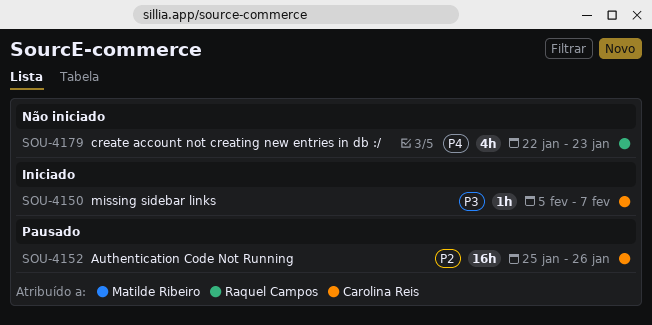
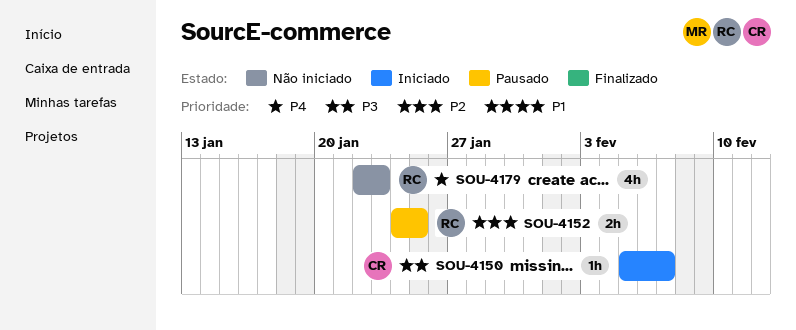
SOU-4152, owner: Carolina Reis -> Raquel Campos
SOU-4152, estimate: 16h -> 2h
SOU-4152, start: Jan 25 -> Jan 24
SOU-4152, due: Jan 26 -> Jan 25

